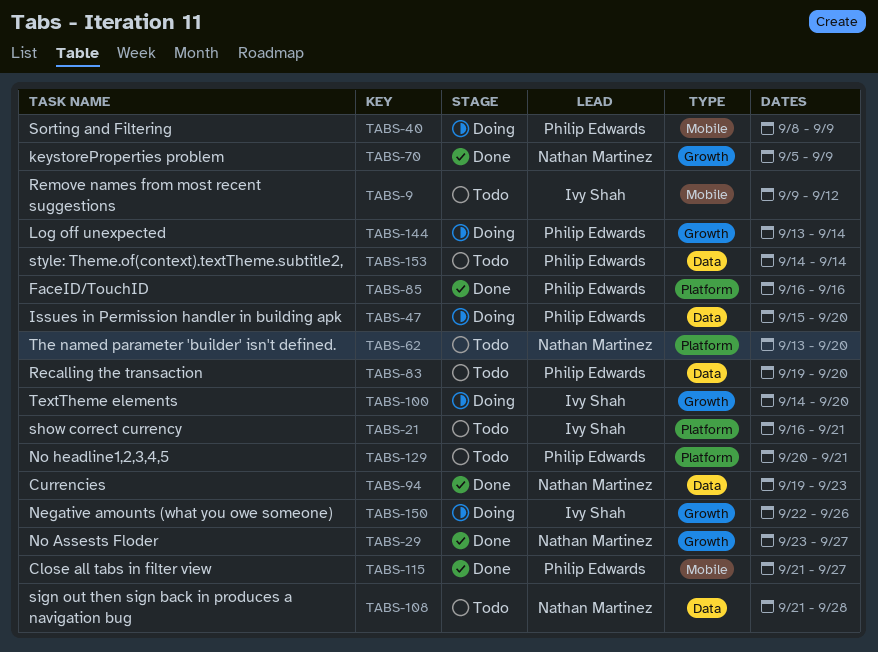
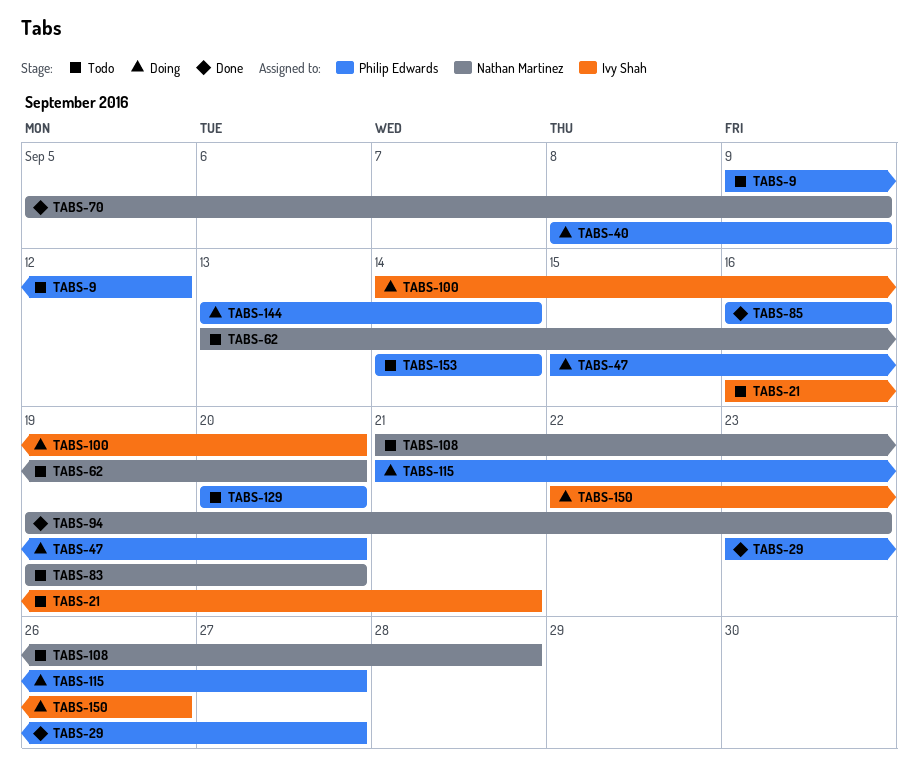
TABS-9, owner: Ivy Shah -> Philip Edwards
TABS-29, owner: Nathan Martinez -> Philip Edwards
TABS-83, owner: Philip Edwards -> Nathan Martinez
TABS-115, status: Done -> Doing
TABS-129, due: Sep 21 -> Sep 20

